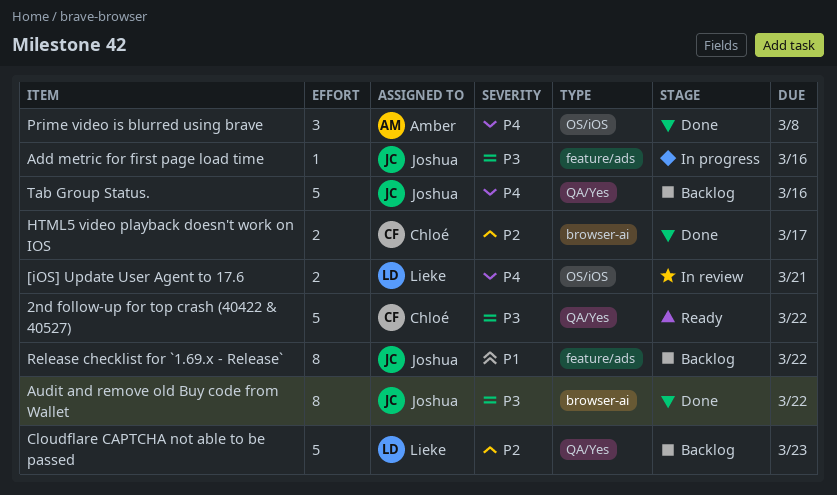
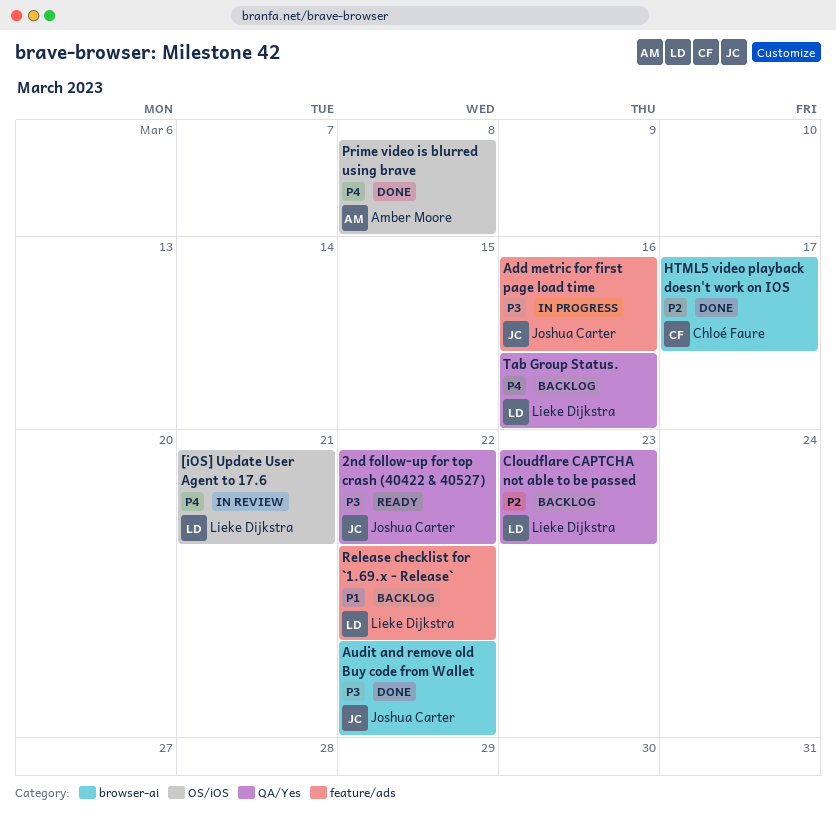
2nd follow-up for top crash (40422 & 40527), owner: Chloé Faure -> Joshua Carter
Release checklist for `1.69.x - Release`, owner: Joshua Carter -> Lieke Dijkstra
Tab Group Status., owner: Joshua Carter -> Lieke Dijkstra

